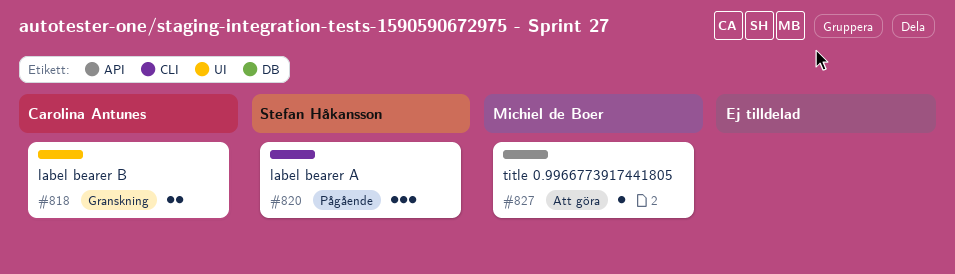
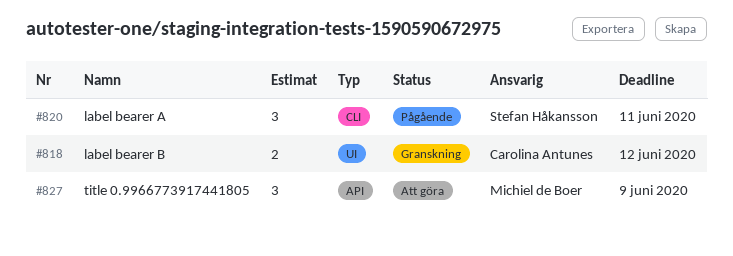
#827, estimate: 1 -> 3

